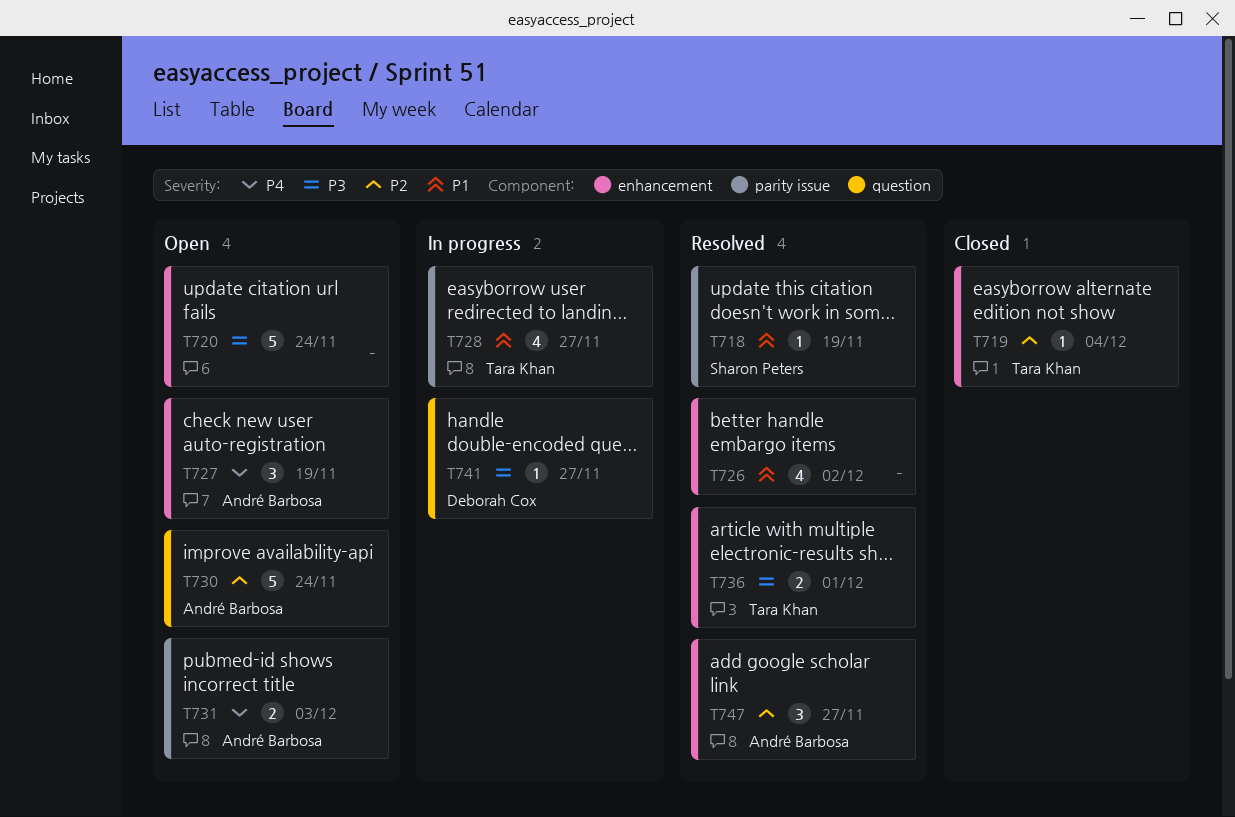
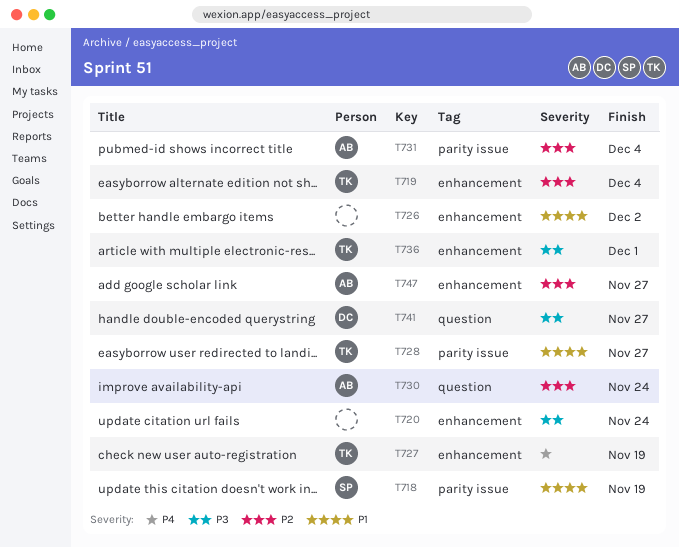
T727, owner: André Barbosa -> Tara Khan
T731, priority: P4 -> P2
T731, due: Dec 3 -> Dec 4

